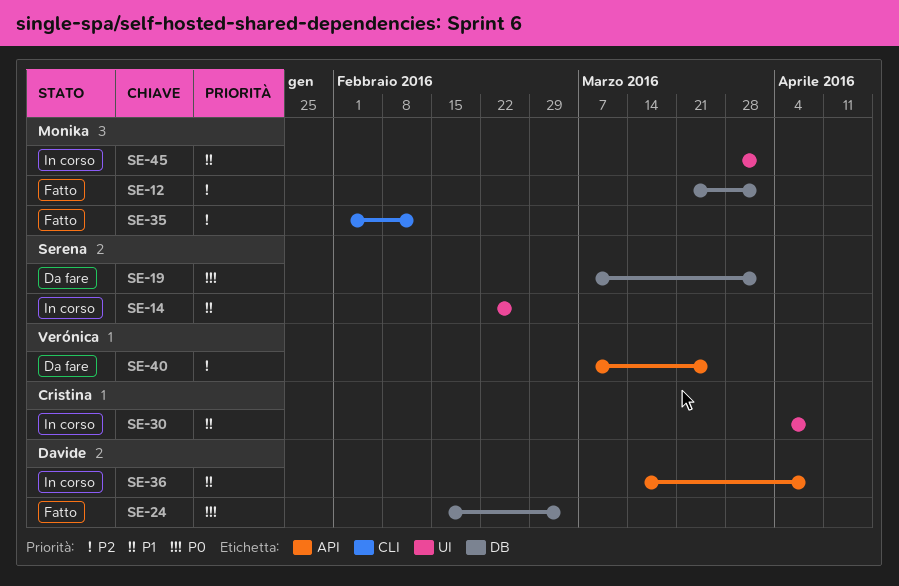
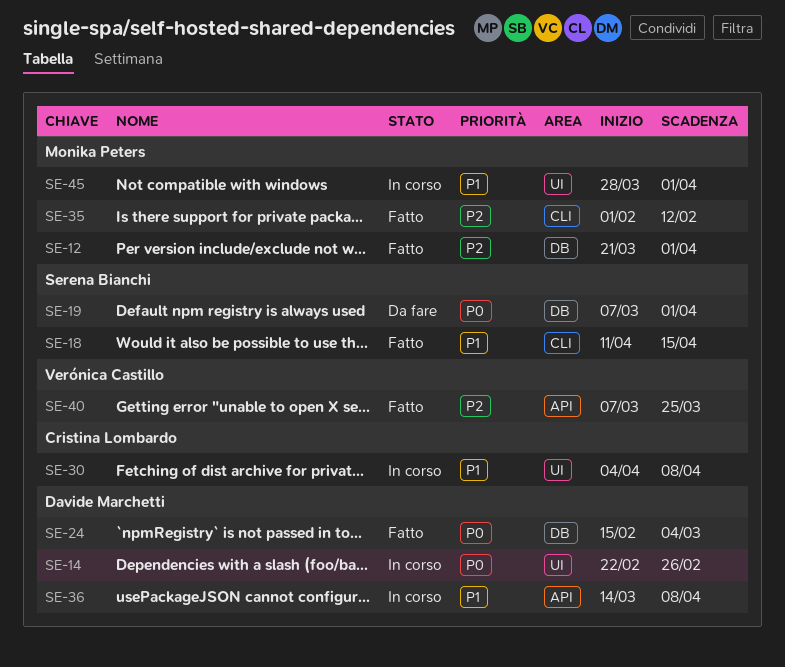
SE-14, owner: Serena Bianchi -> Davide Marchetti
SE-14, priority: P1 -> P0
SE-18: none -> present
SE-40, status: Da fare -> Fatto

